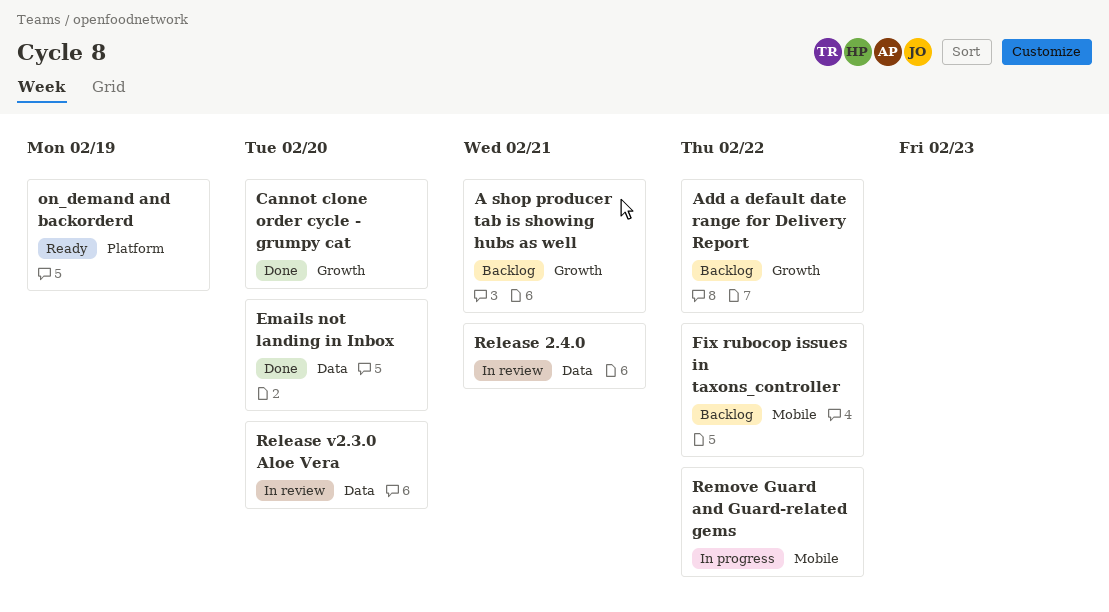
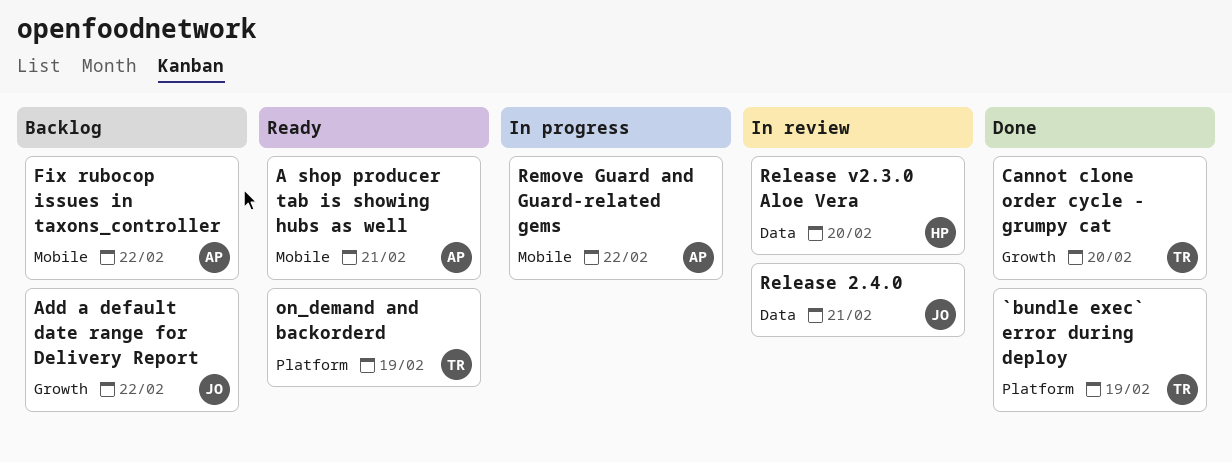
`bundle exec` error during deploy: none -> present
A shop producer tab is showing hubs as well, status: Backlog -> Ready
A shop producer tab is showing hubs as well, label: Growth -> Mobile
Emails not landing in Inbox: present -> none

